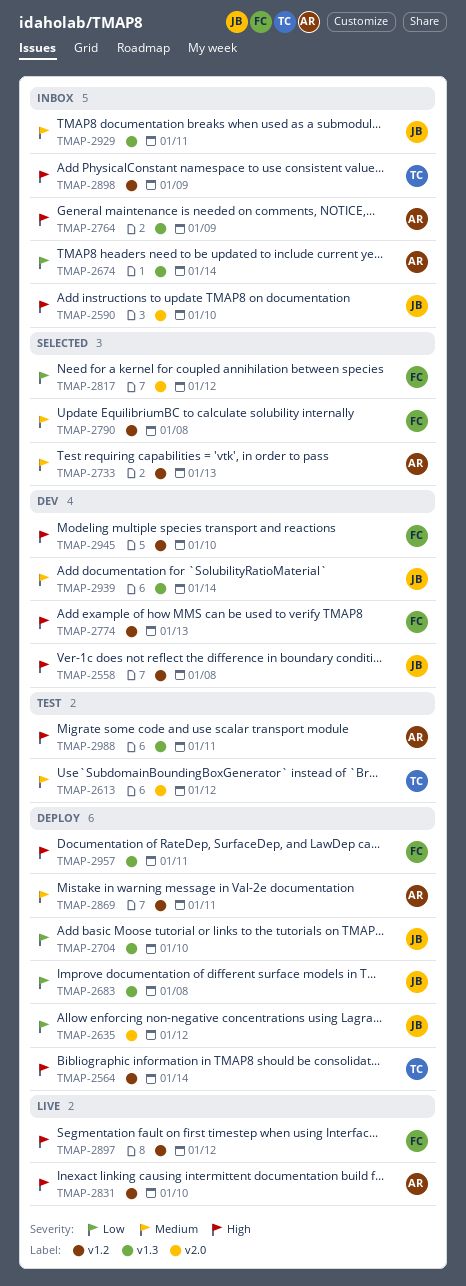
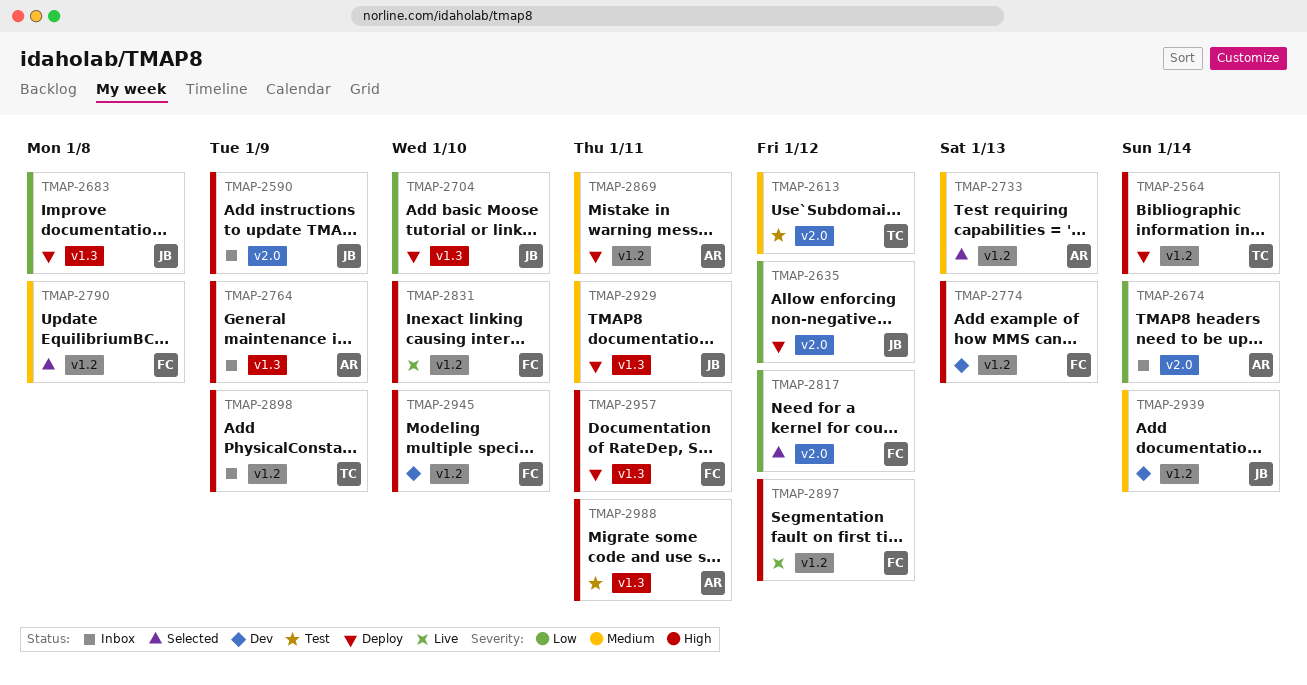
TMAP-2558: present -> none
TMAP-2590, due: Jan 10 -> Jan 9
TMAP-2674, label: v1.3 -> v2.0
TMAP-2831, owner: AR -> FC
TMAP-2929, status: Inbox -> Deploy
TMAP-2939, label: v1.3 -> v1.2

